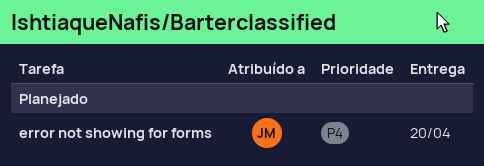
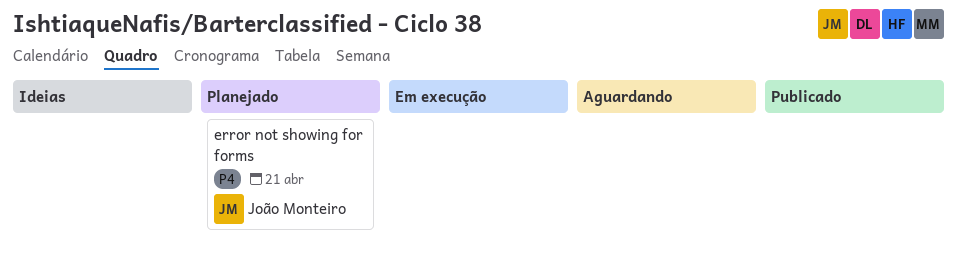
error not showing for forms, due: Apr 20 -> Apr 21

